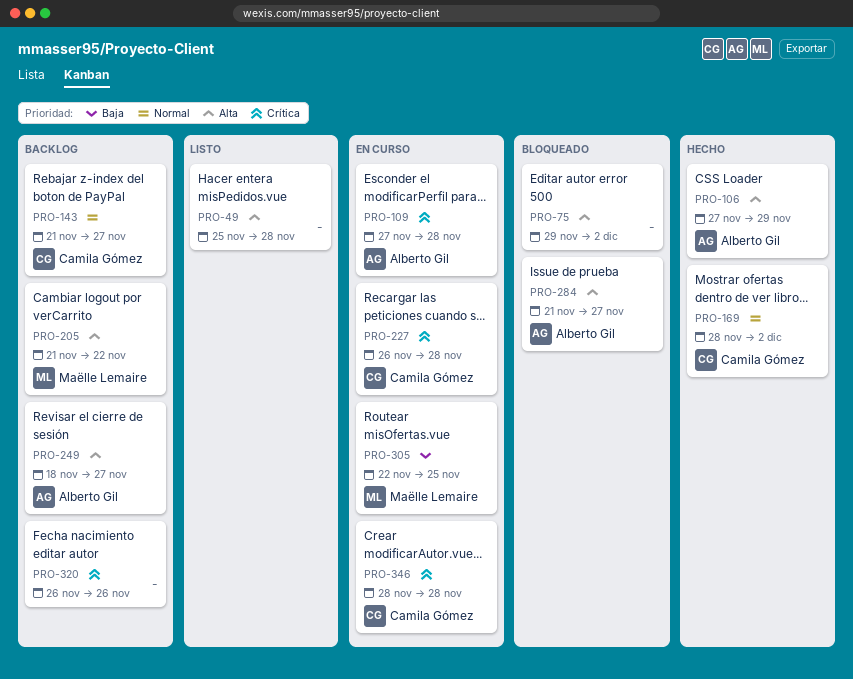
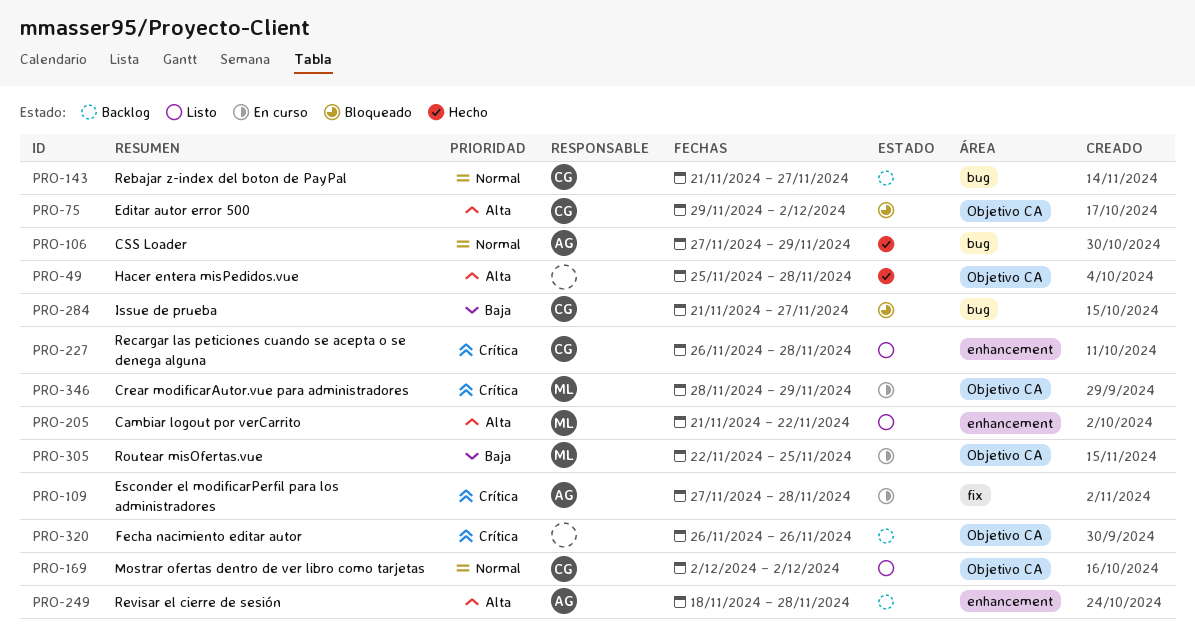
PRO-49, status: Listo -> Hecho
PRO-75, owner: none -> Camila Gómez
PRO-106, priority: Alta -> Normal
PRO-169, status: Hecho -> Listo
PRO-169, start: Nov 28 -> Dec 2
PRO-205, status: Backlog -> Listo
PRO-227, status: En curso -> Listo
PRO-249, due: Nov 27 -> Nov 28
PRO-284, owner: Alberto Gil -> Camila Gómez
PRO-284, priority: Alta -> Baja
PRO-346, owner: Camila Gómez -> Maëlle Lemaire
PRO-346, due: Nov 28 -> Nov 29

